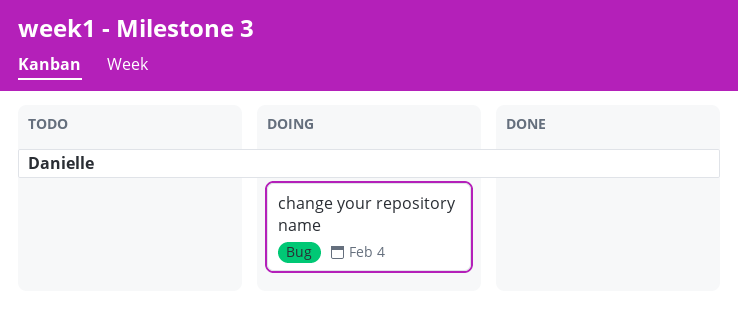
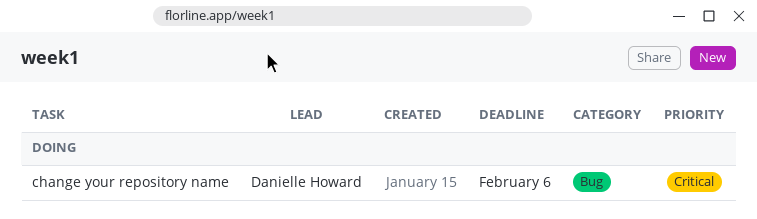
change your repository name, due: Feb 4 -> Feb 6

